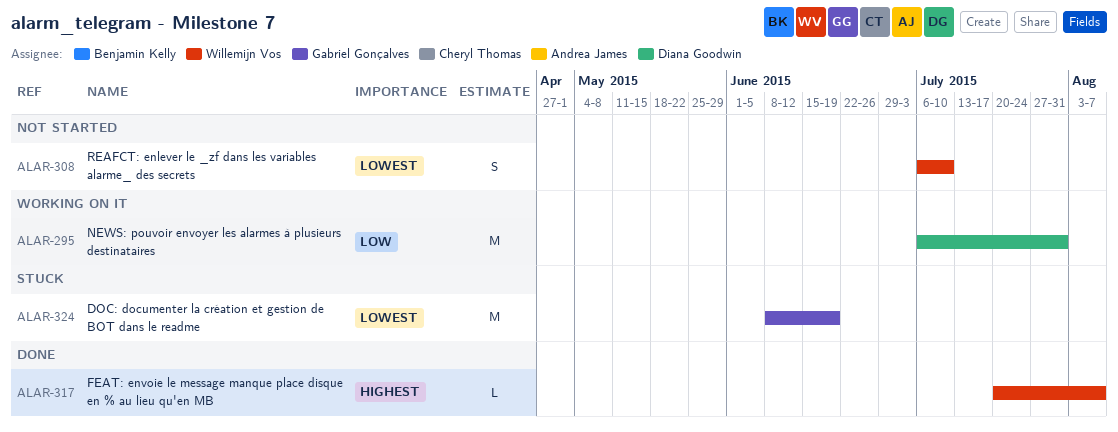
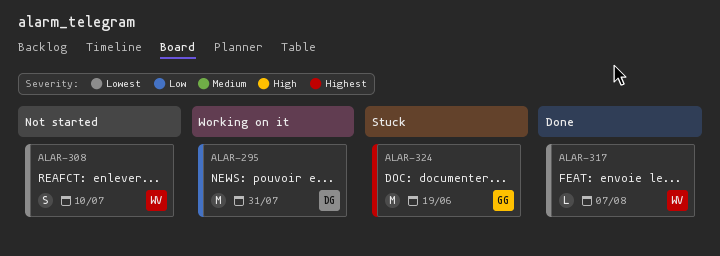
ALAR-317, priority: Highest -> Lowest
ALAR-324, priority: Lowest -> Highest

